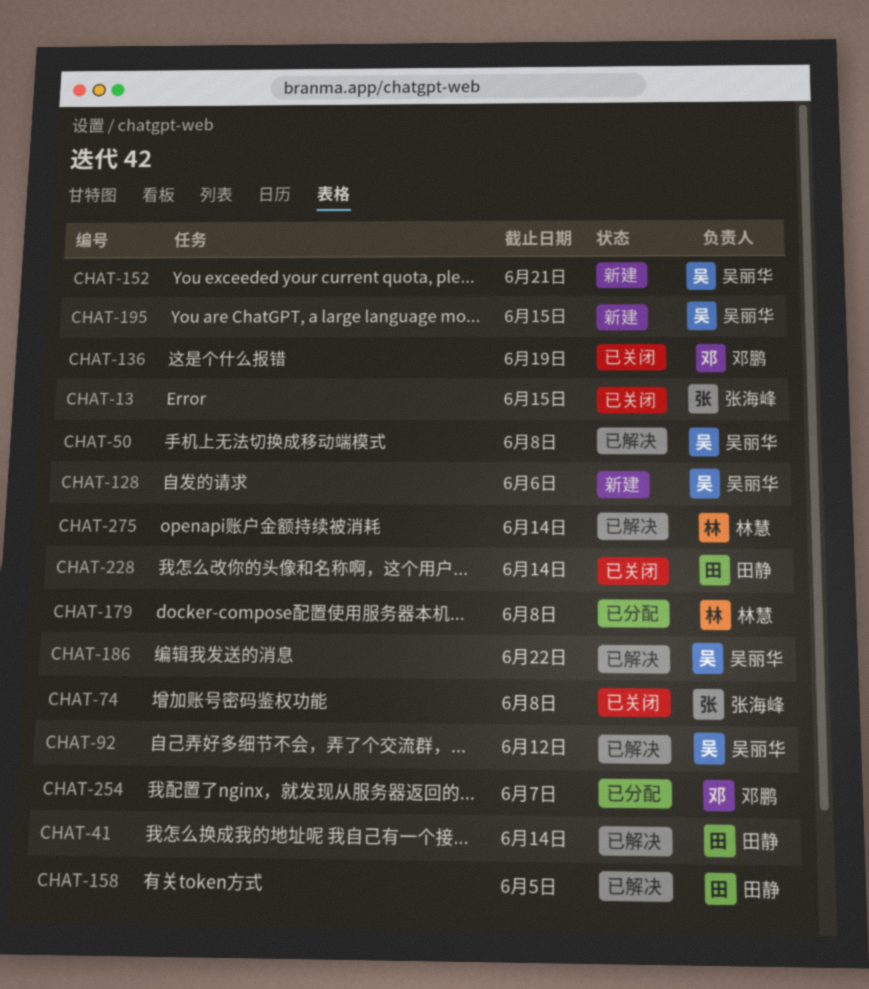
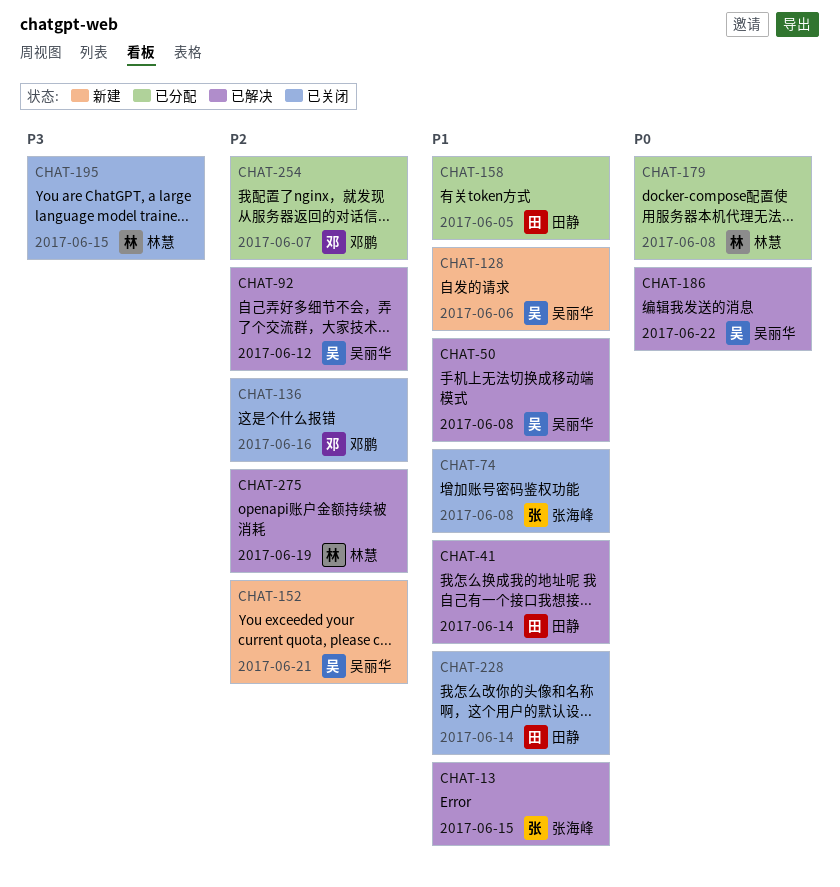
CHAT-13, status: 已关闭 -> 已解决
CHAT-136, due: Jun 19 -> Jun 16
CHAT-158, status: 已解决 -> 已分配
CHAT-195, status: 新建 -> 已关闭
CHAT-195, owner: 吴丽华 -> 林慧
CHAT-275, due: Jun 14 -> Jun 19

